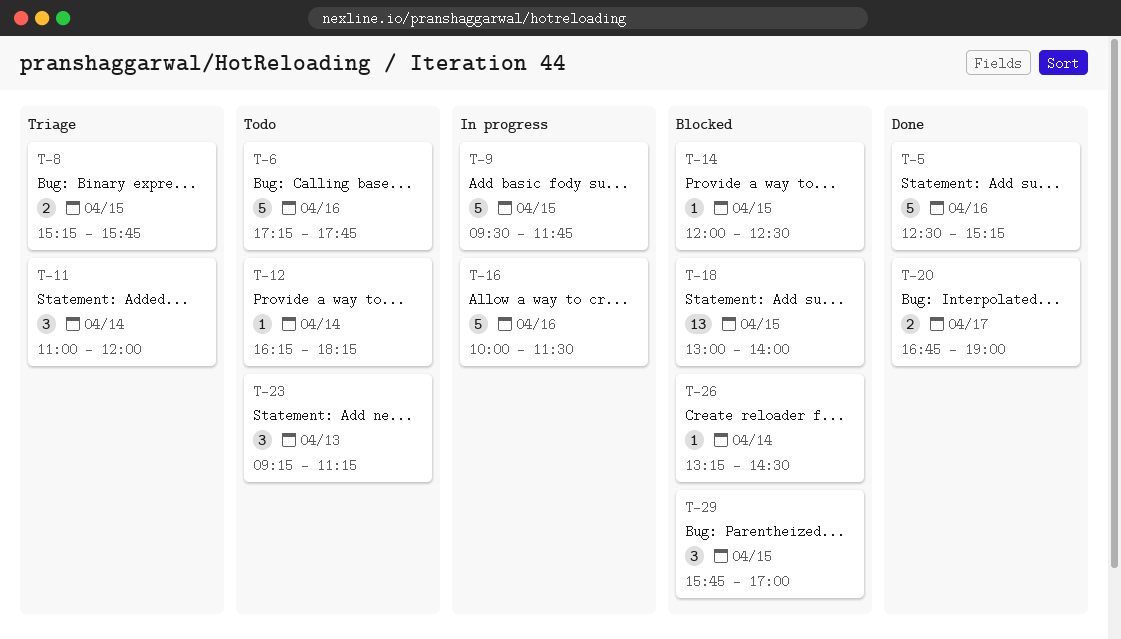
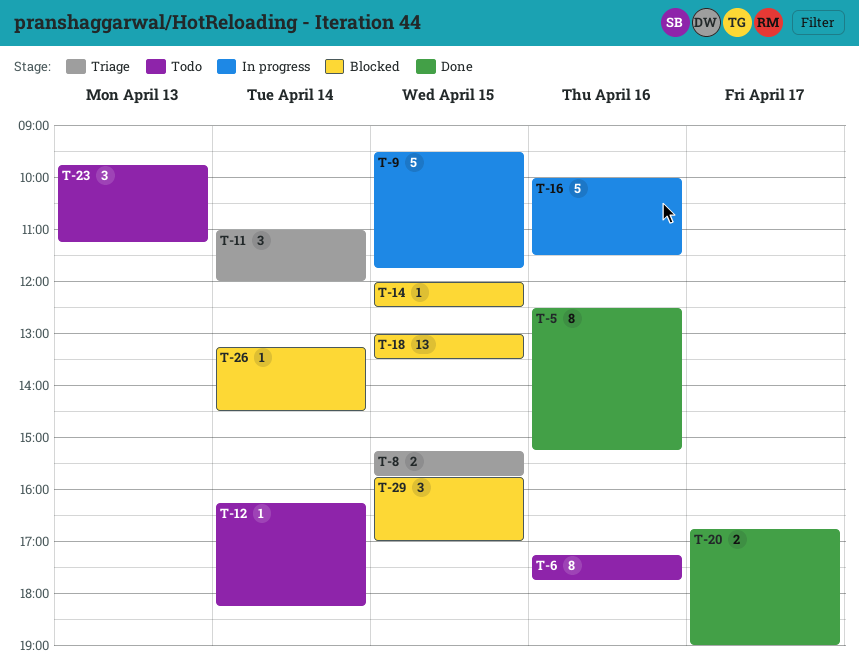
T-5, estimate: 5 -> 8
T-6, estimate: 5 -> 8
T-18, ends: 14:00 -> 13:30
T-23, begins: 09:15 -> 09:45

